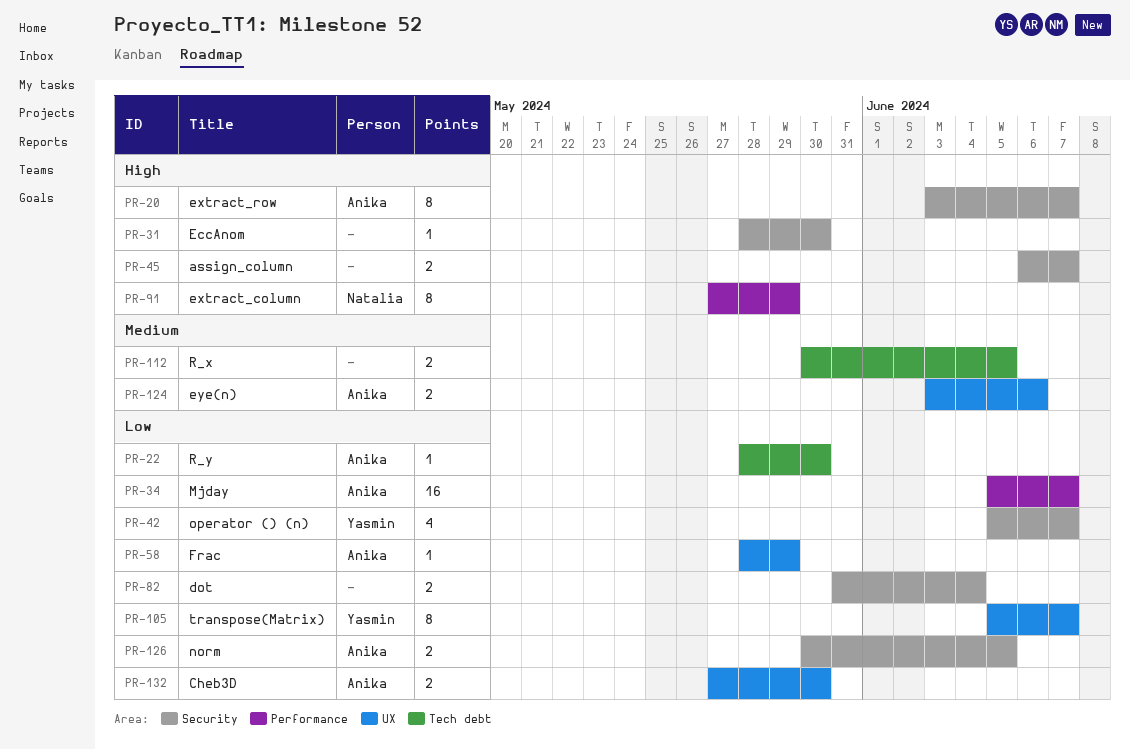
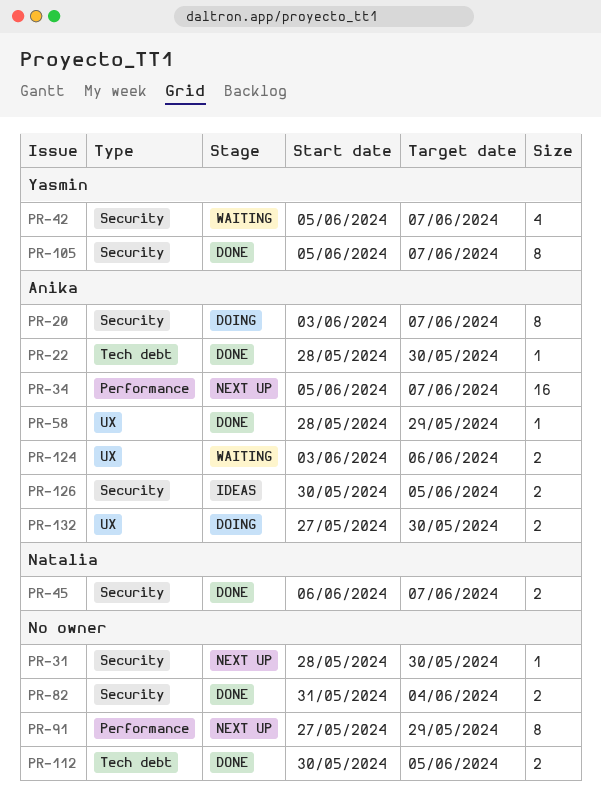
PR-45, owner: none -> Natalia
PR-91, owner: Natalia -> none
PR-105, label: UX -> Security

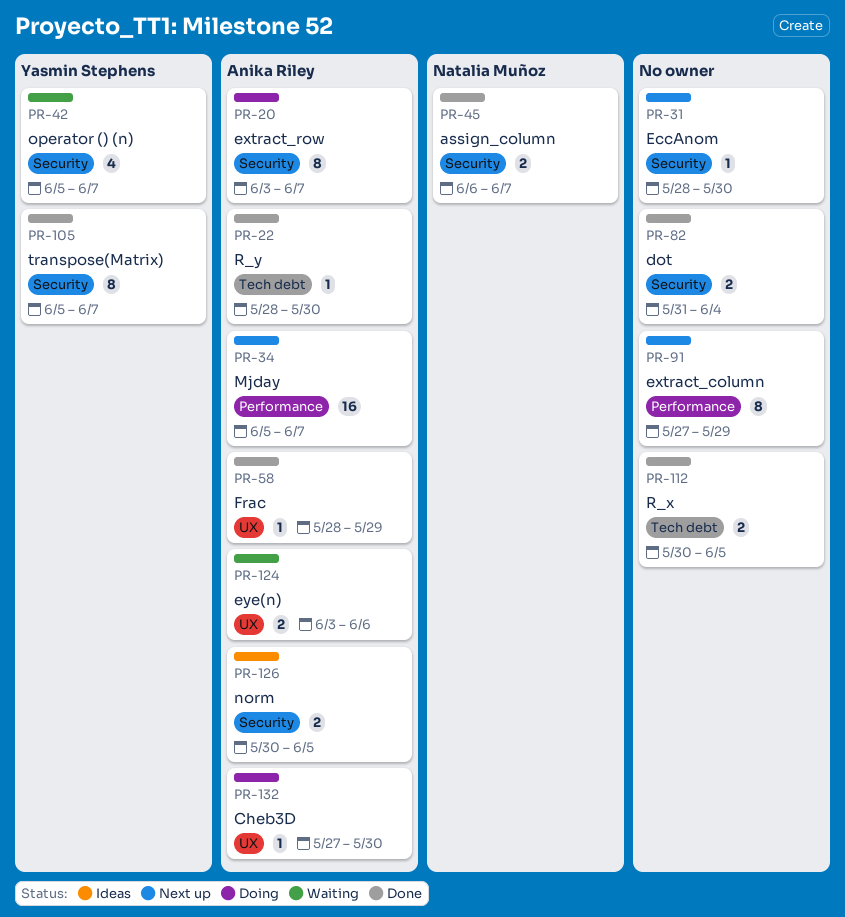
PR-132, estimate: 2 -> 1

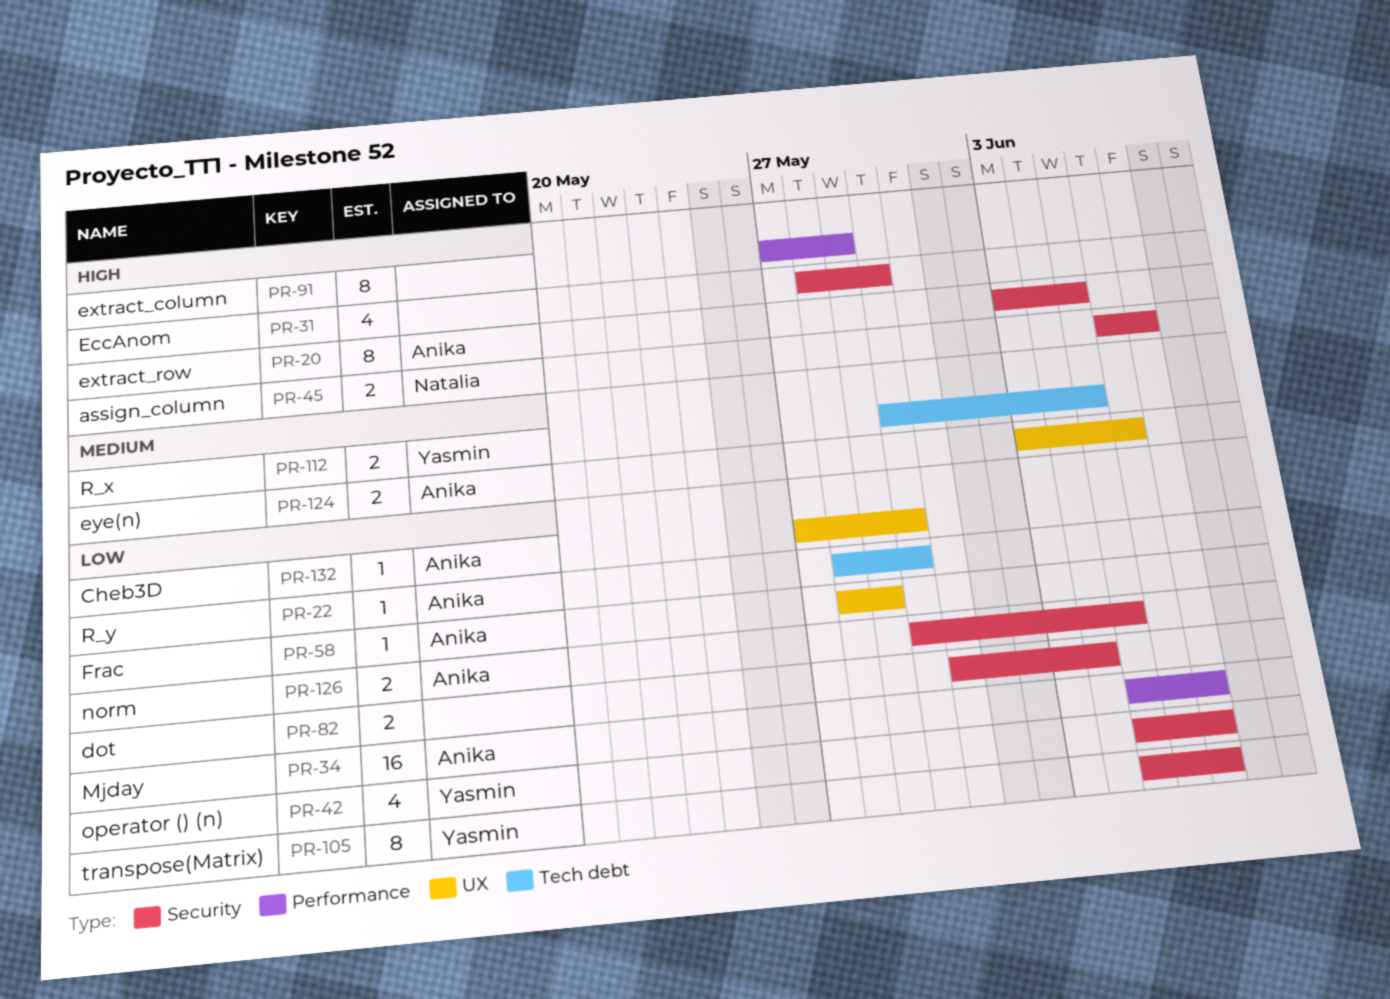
PR-20, due: Jun 7 -> Jun 5
PR-31, estimate: 1 -> 4
PR-112, owner: none -> Yasmin Stephens

